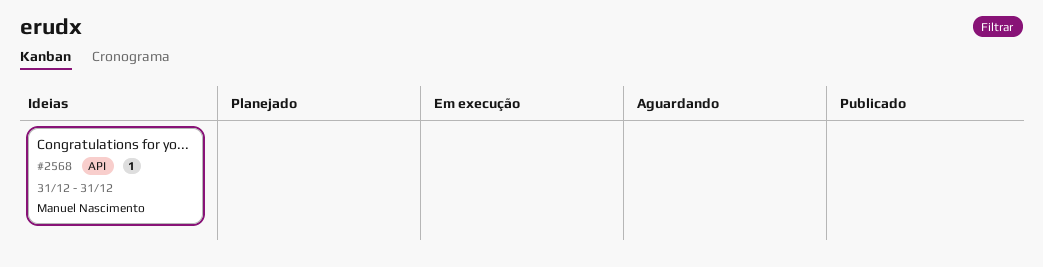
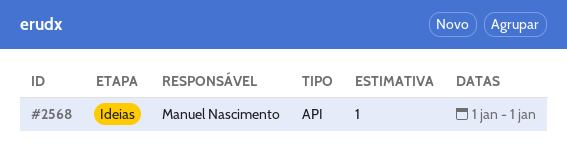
#2568, start: Dec 31 -> Jan 1
#2568, due: Dec 31 -> Jan 1

